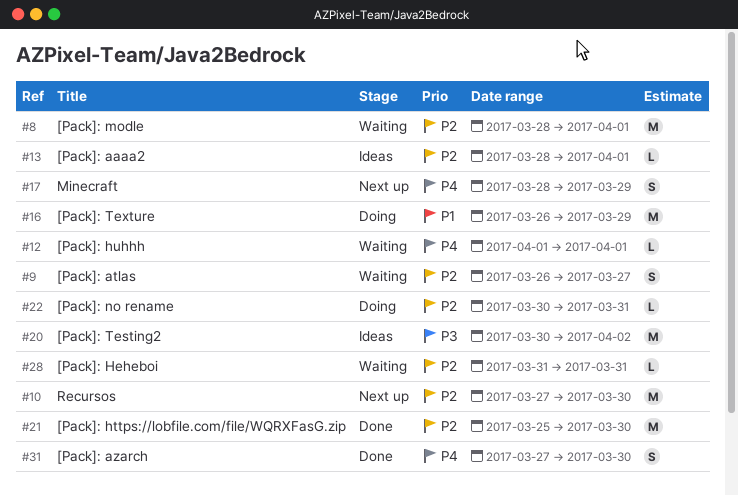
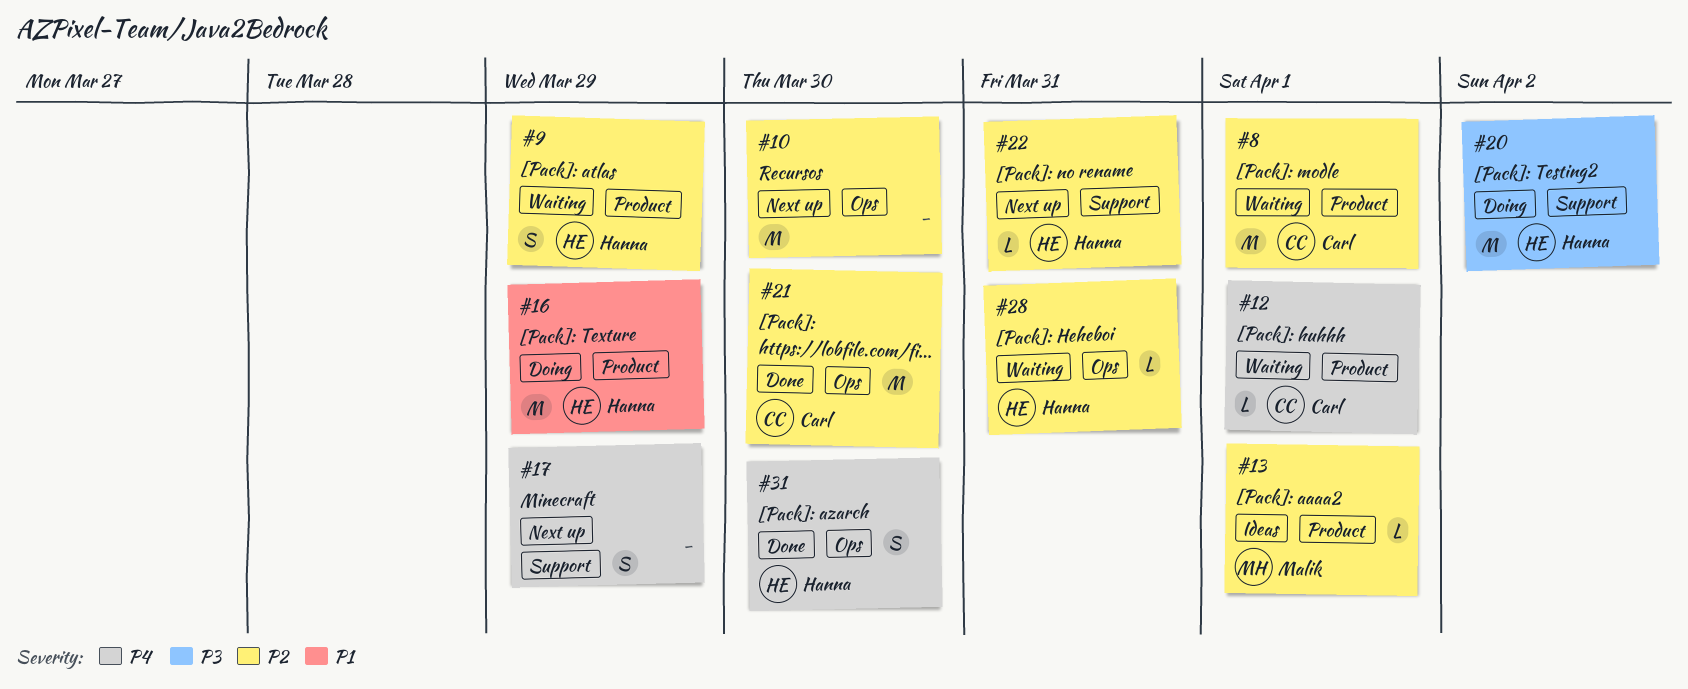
#9, due: Mar 27 -> Mar 29
#20, status: Ideas -> Doing
#22, status: Doing -> Next up

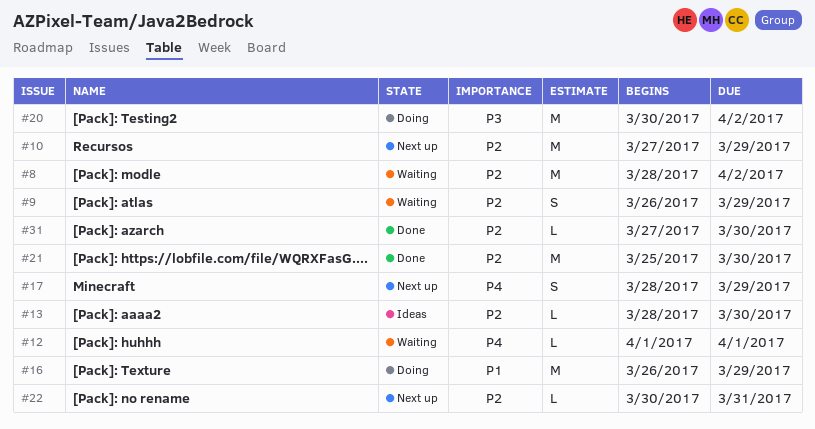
#8, due: Apr 1 -> Apr 2
#10, due: Mar 30 -> Mar 29
#13, due: Apr 1 -> Mar 30
#28: present -> none
#31, priority: P4 -> P2
#31, estimate: S -> L

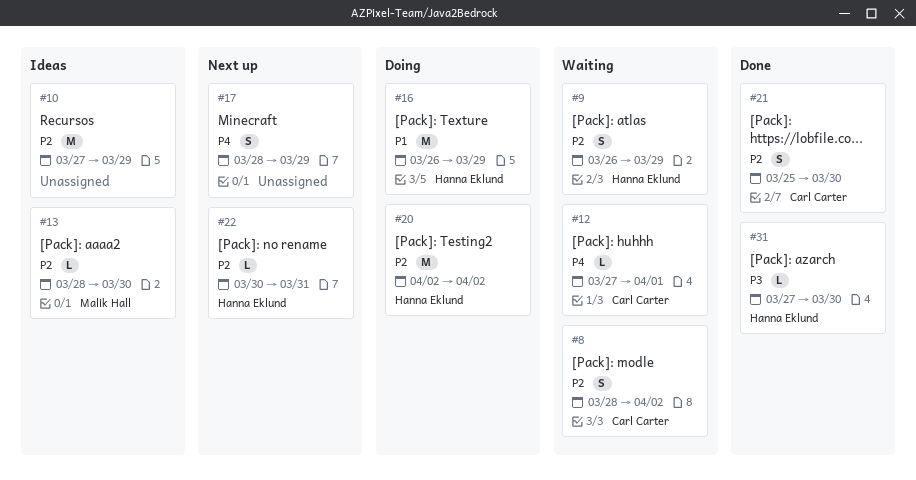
#8, estimate: M -> S
#10, status: Next up -> Ideas
#12, start: Apr 1 -> Mar 27
#20, priority: P3 -> P2
#20, start: Mar 30 -> Apr 2
#21, estimate: M -> S
#31, priority: P2 -> P3

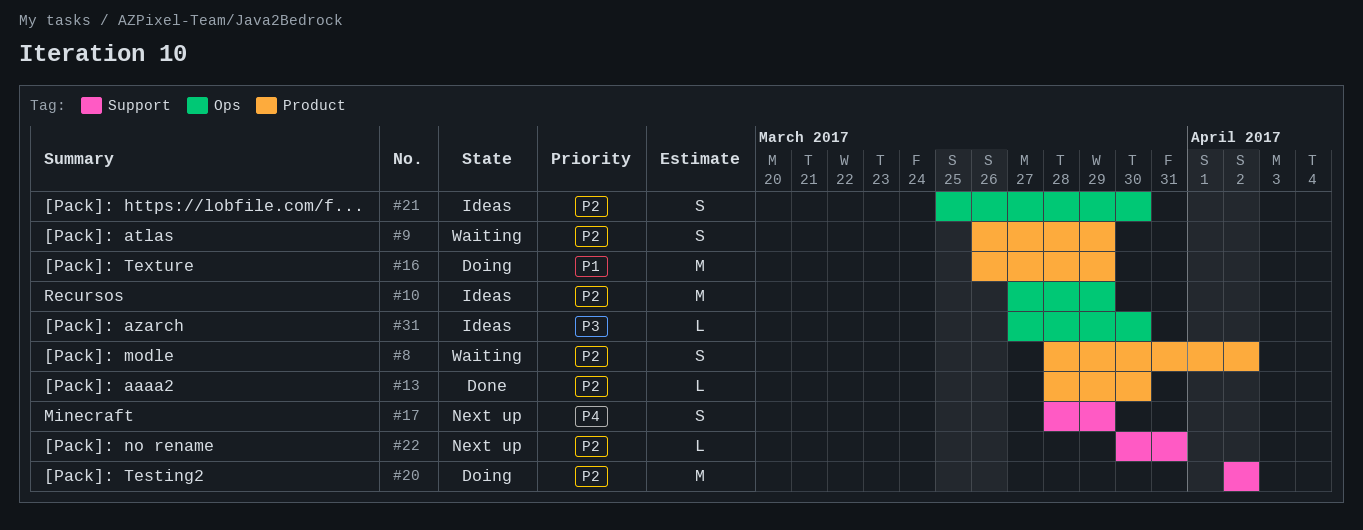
#12: present -> none
#13, status: Ideas -> Done
#21, status: Done -> Ideas
#31, status: Done -> Ideas

